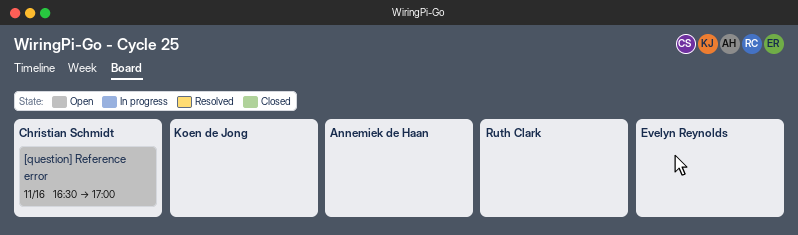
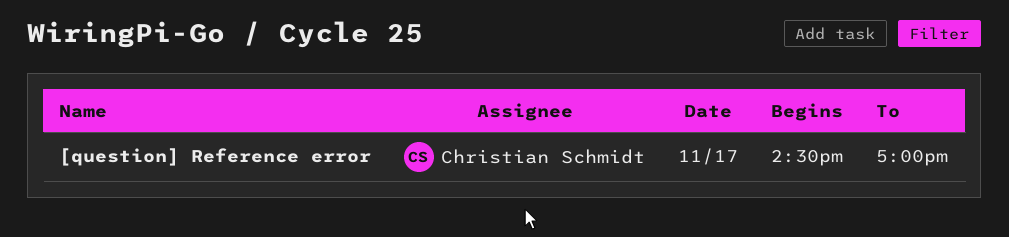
[question] Reference error, day: Nov 16 -> Nov 17
[question] Reference error, begins: 16:30 -> 14:30

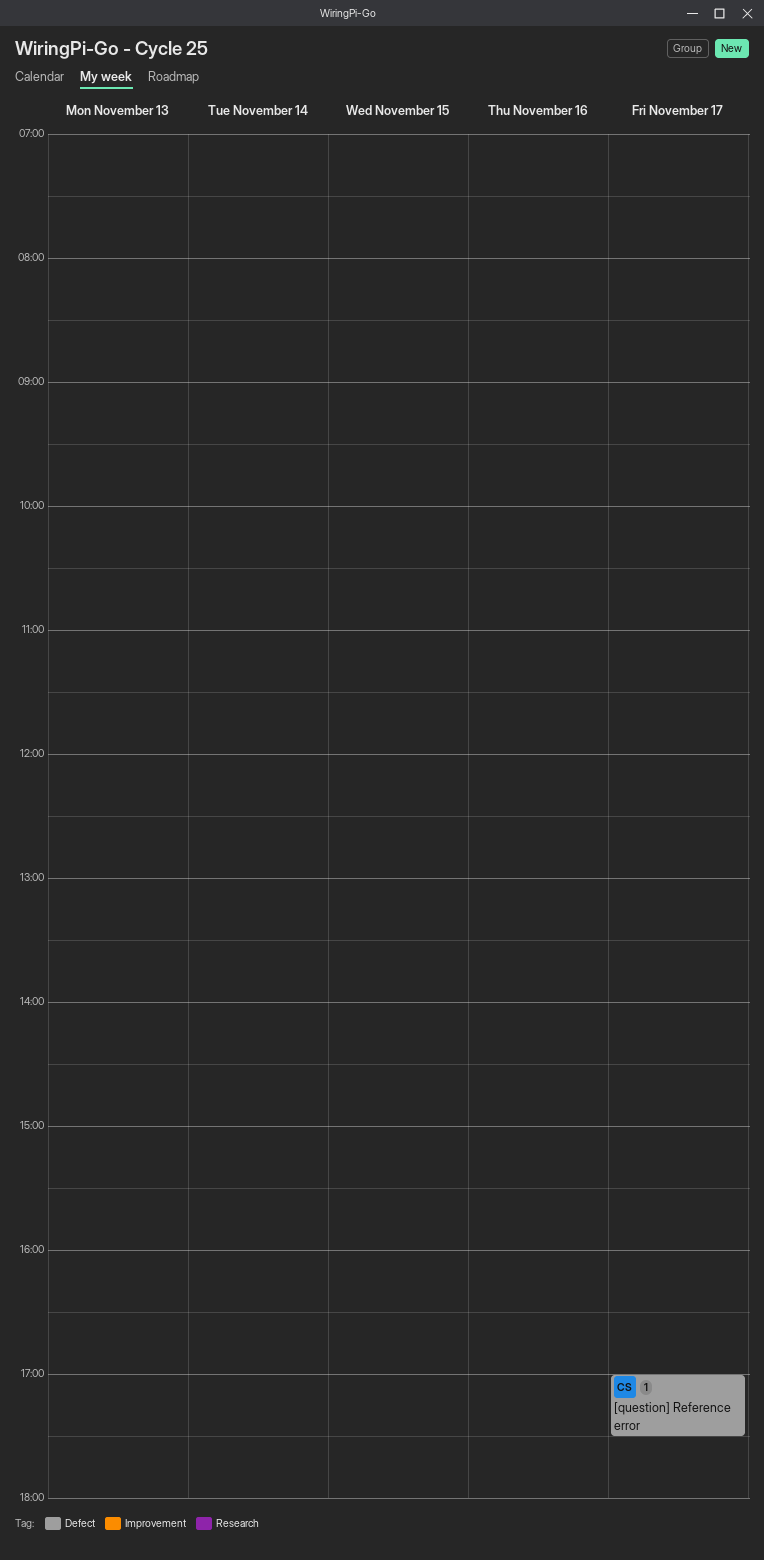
[question] Reference error, begins: 14:30 -> 17:00
[question] Reference error, ends: 17:00 -> 17:30

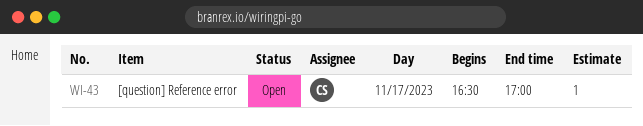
[question] Reference error, begins: 17:00 -> 16:30
[question] Reference error, ends: 17:30 -> 17:00

